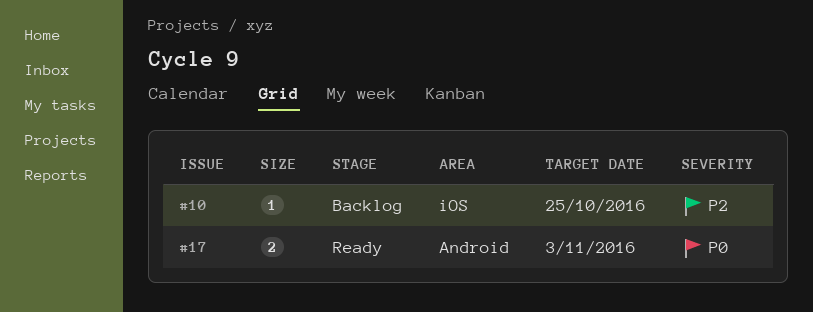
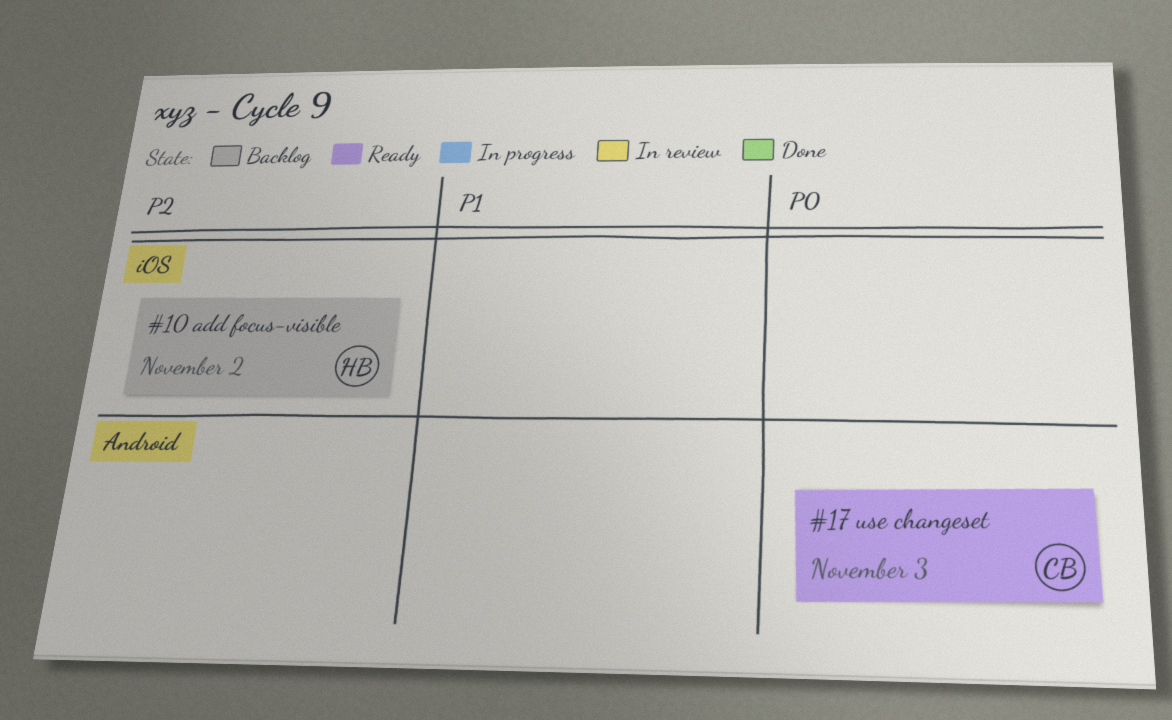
#10, due: Oct 25 -> Nov 2

